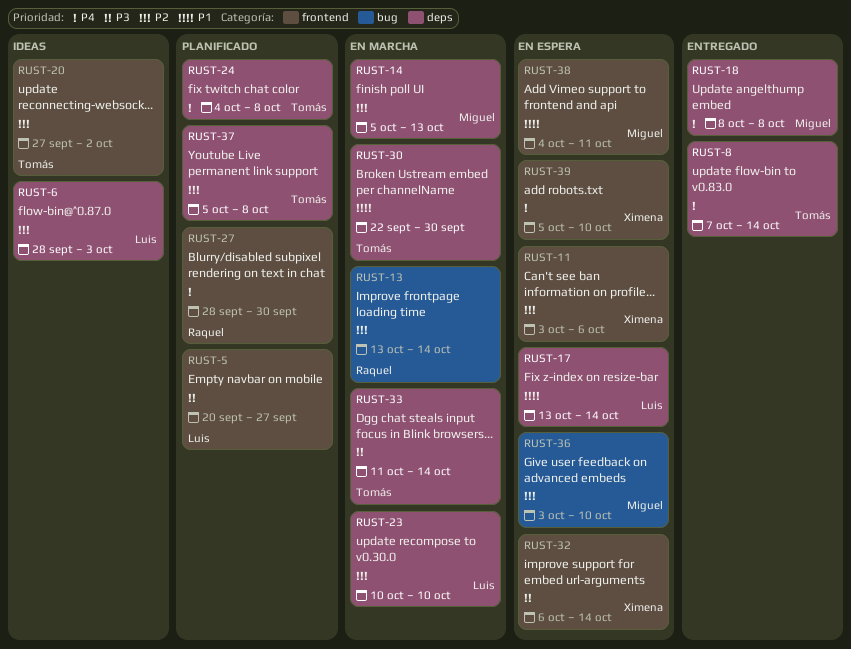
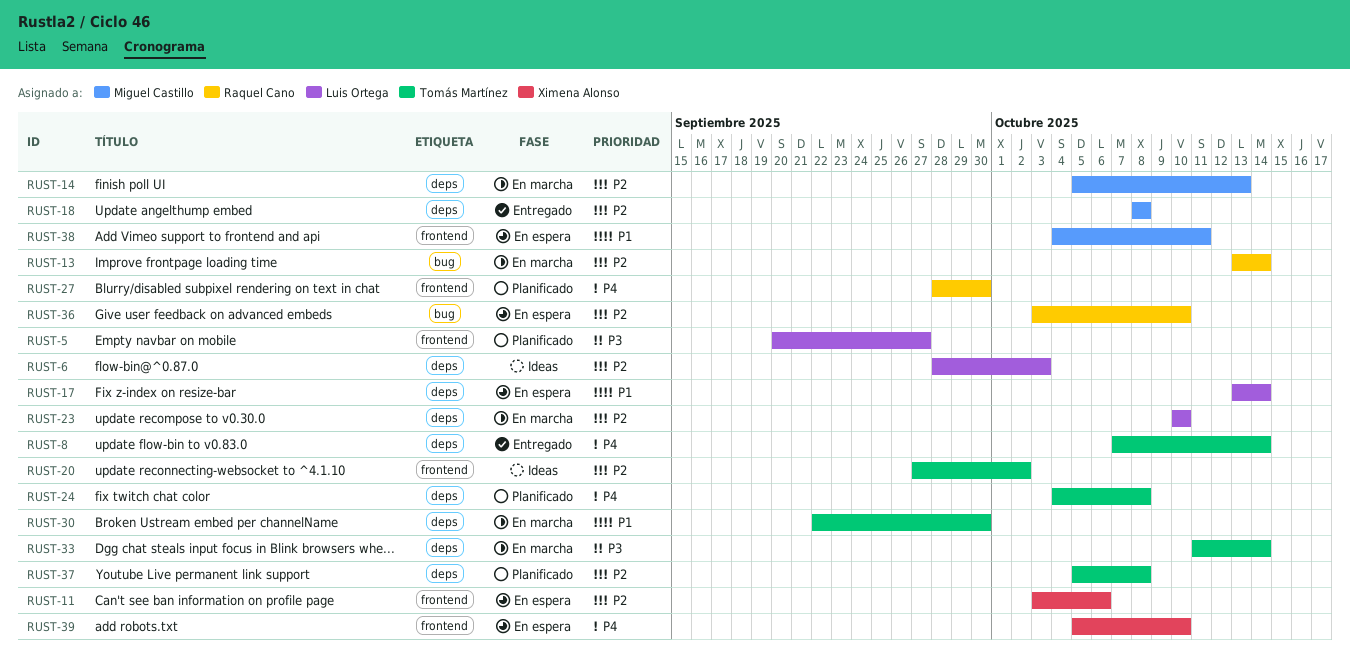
RUST-18, priority: P4 -> P2
RUST-32: present -> none
RUST-36, owner: Miguel Castillo -> Raquel Cano

